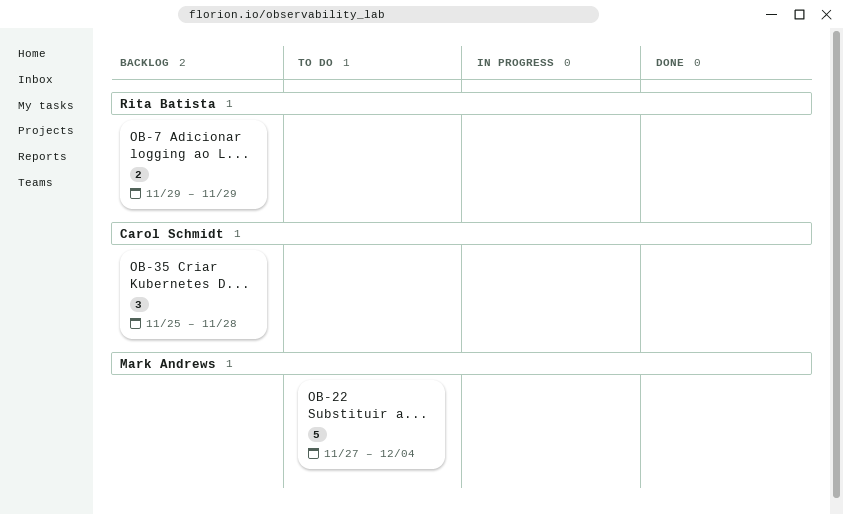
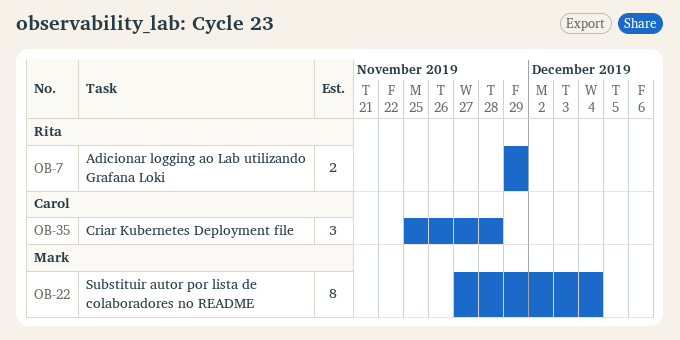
OB-22, estimate: 5 -> 8

